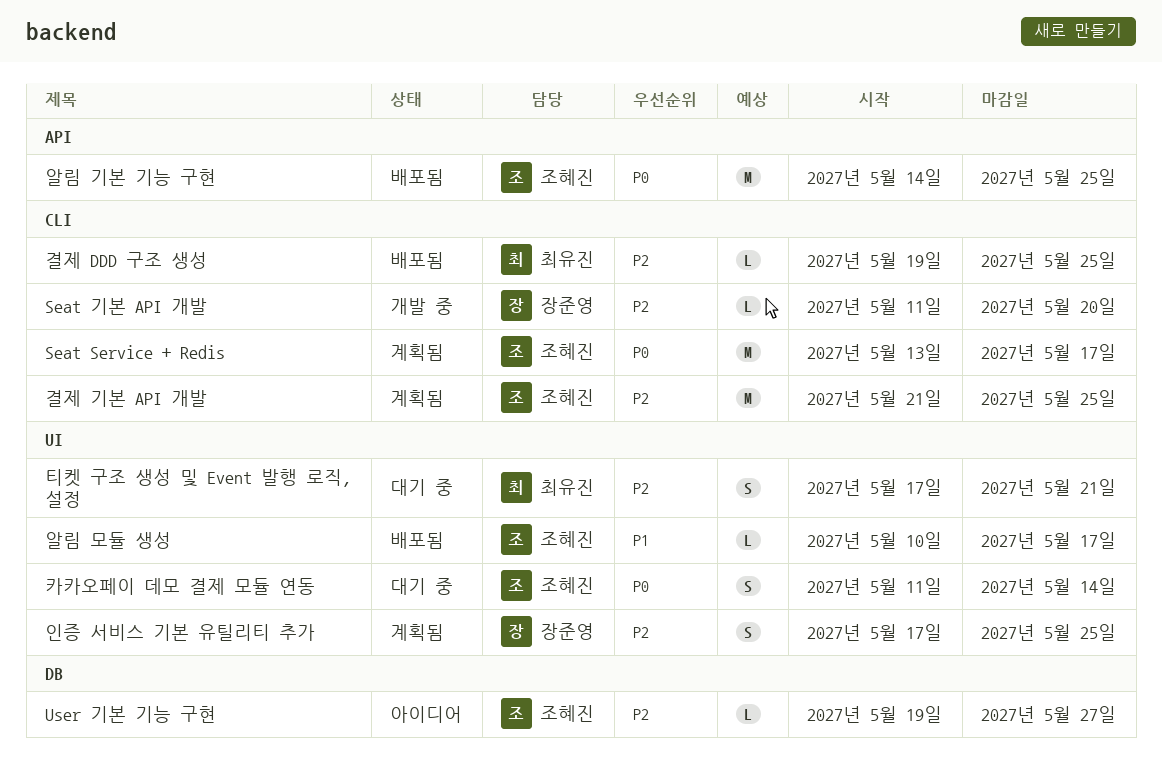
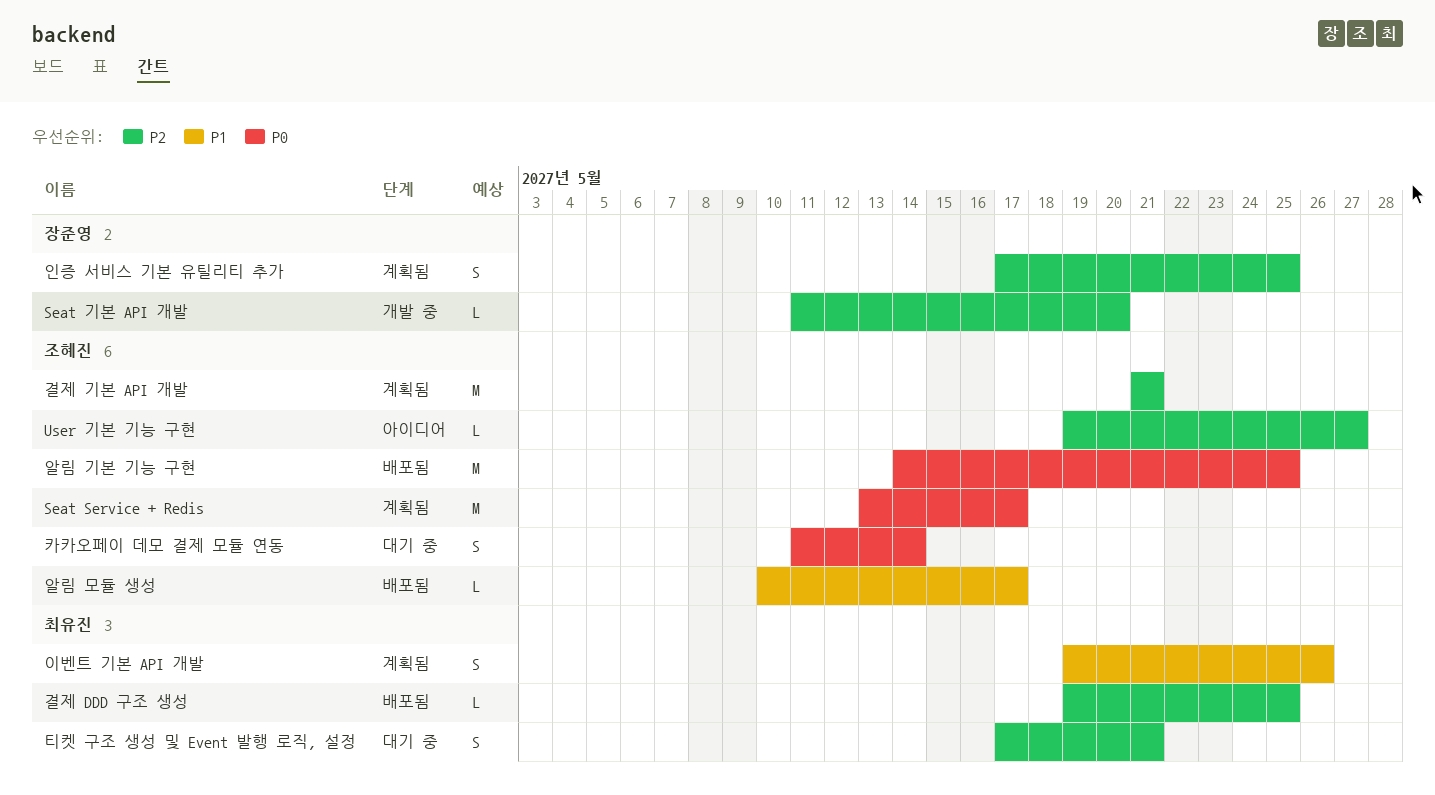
결제 기본 API 개발, due: May 25 -> May 21
이벤트 기본 API 개발: none -> present

